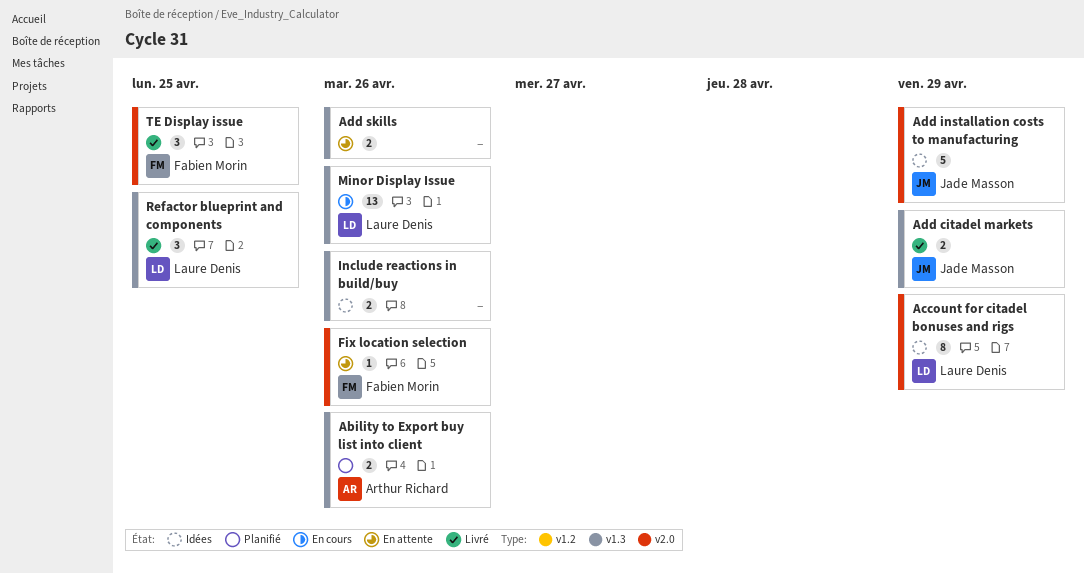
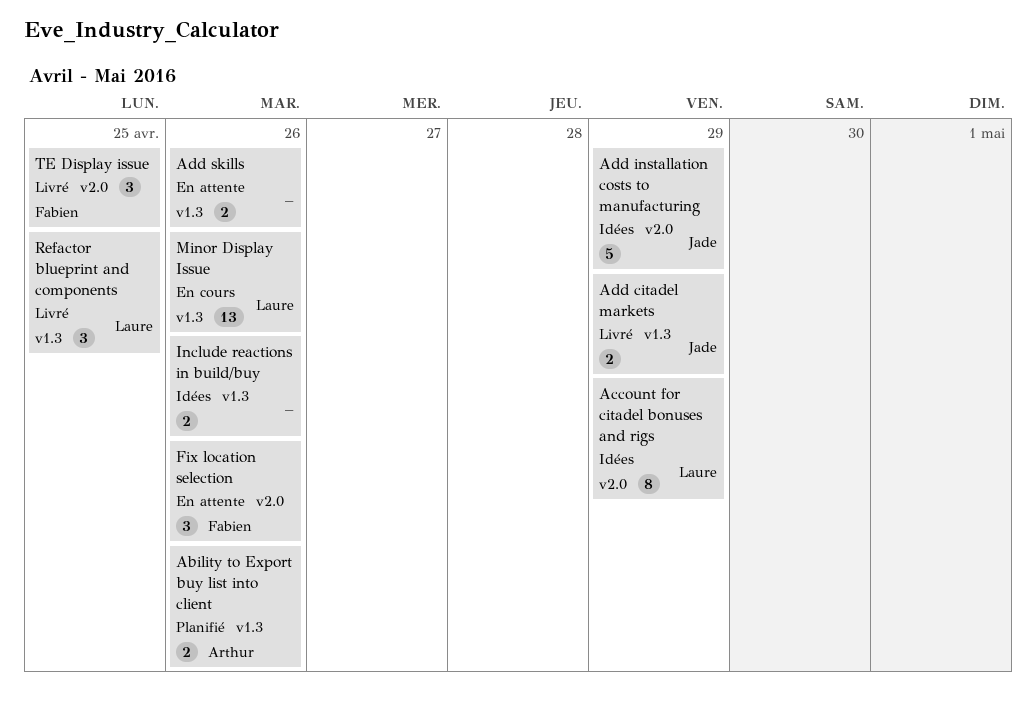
Fix location selection, estimate: 1 -> 3

